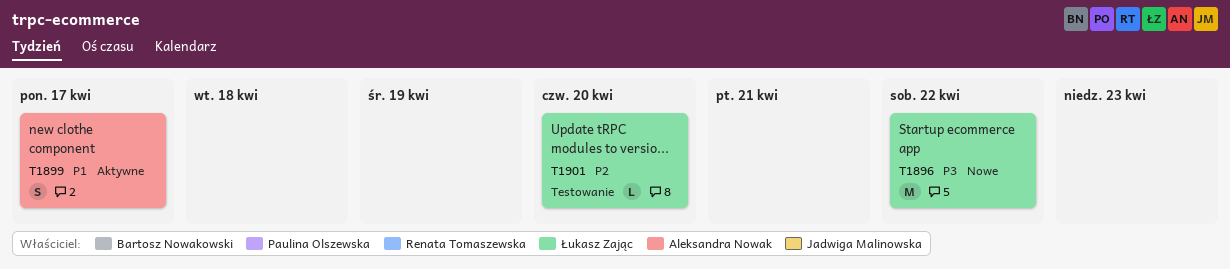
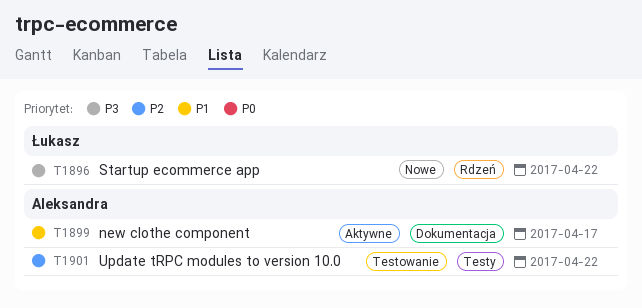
T1901, owner: Łukasz Zając -> Aleksandra Nowak
T1901, due: Apr 20 -> Apr 22

